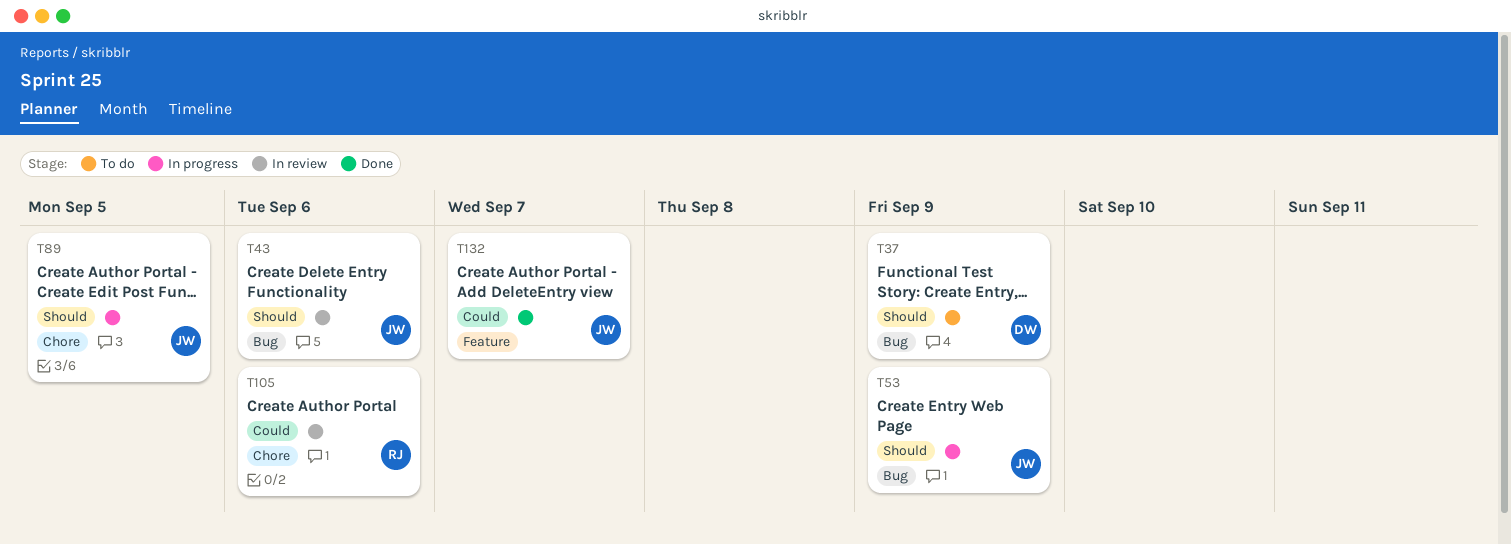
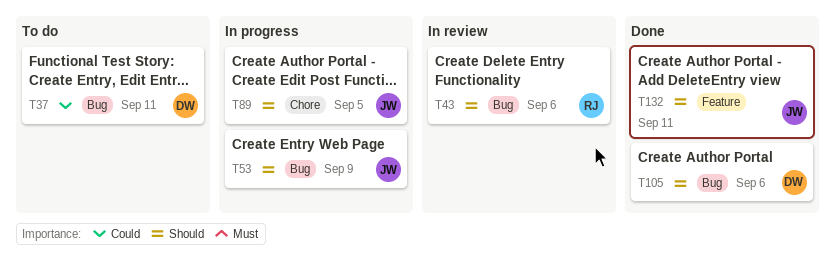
T37, priority: Should -> Could
T37, due: Sep 9 -> Sep 11
T43, owner: JW -> RJ
T105, status: In review -> Done
T105, owner: RJ -> DW
T105, priority: Could -> Should
T105, label: Chore -> Bug
T132, priority: Could -> Should
T132, due: Sep 7 -> Sep 11

